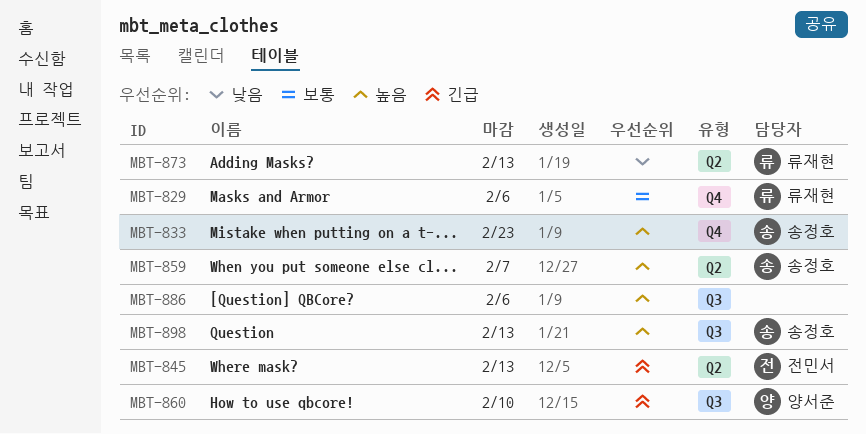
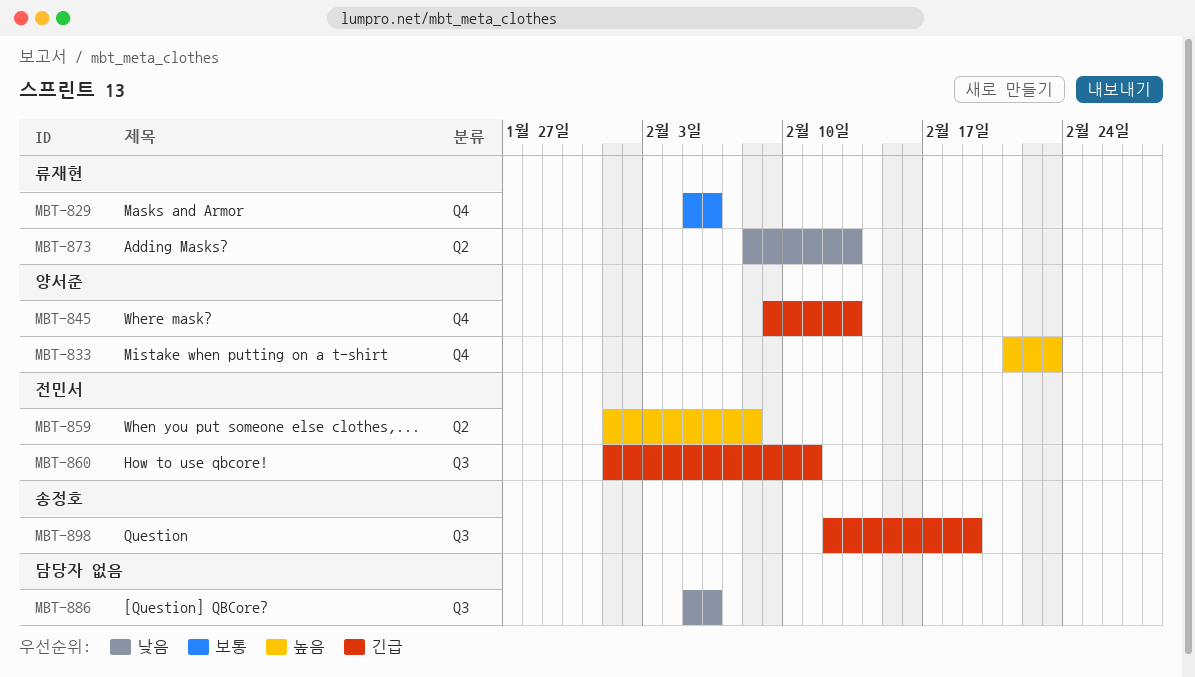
MBT-833, owner: 송정호 -> 양서준
MBT-845, owner: 전민서 -> 양서준
MBT-845, label: Q2 -> Q4
MBT-859, owner: 송정호 -> 전민서
MBT-859, due: Feb 7 -> Feb 8
MBT-860, owner: 양서준 -> 전민서
MBT-860, due: Feb 10 -> Feb 11
MBT-886, priority: 높음 -> 낮음
MBT-898, priority: 높음 -> 긴급
MBT-898, due: Feb 13 -> Feb 19

